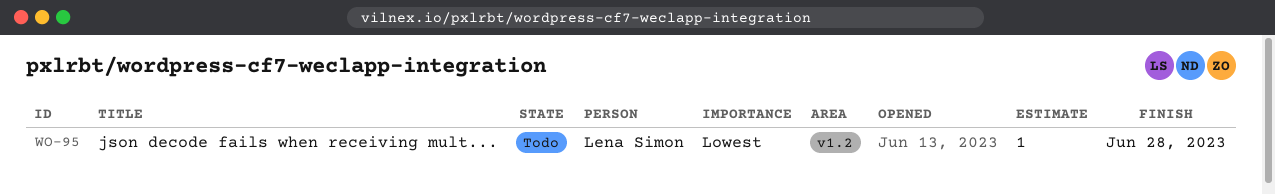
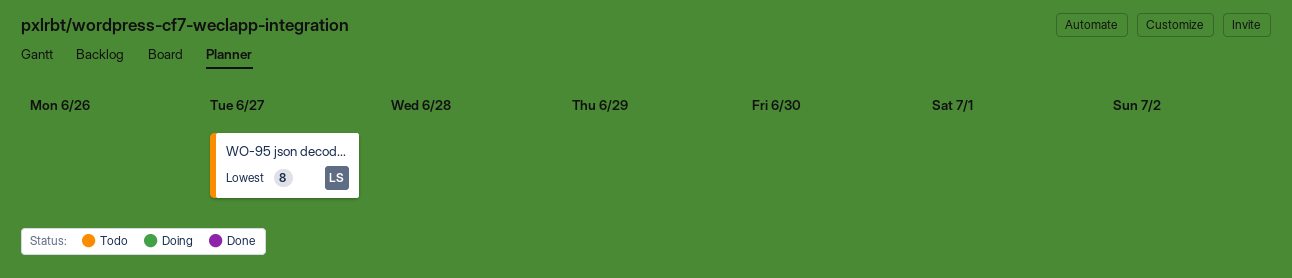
WO-95, estimate: 1 -> 8
WO-95, due: Jun 28 -> Jun 27

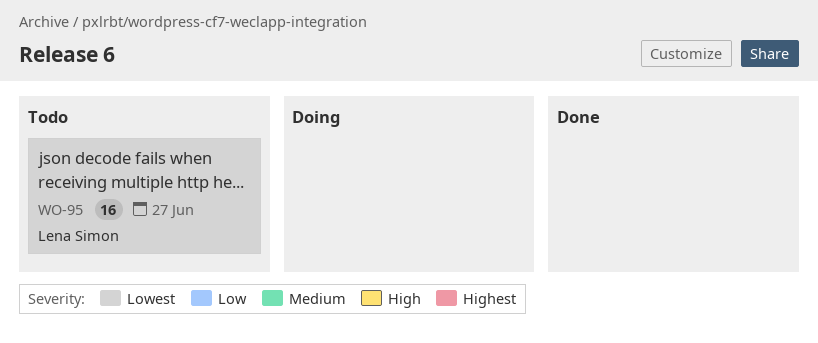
WO-95, estimate: 8 -> 16

